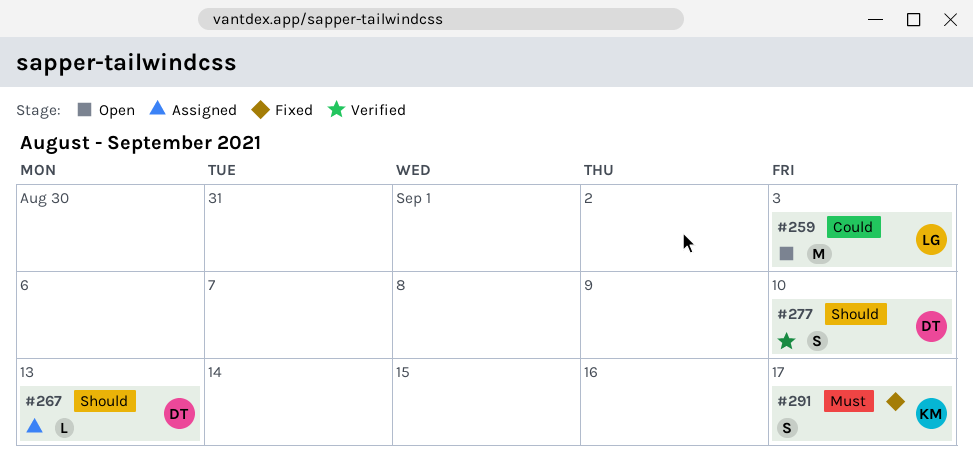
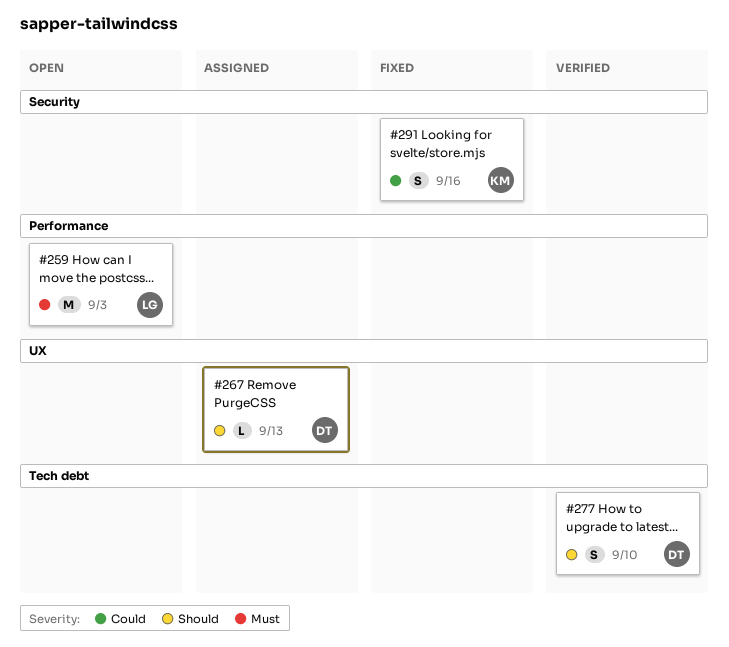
#259, priority: Could -> Must
#291, priority: Must -> Could
#291, due: Sep 17 -> Sep 16

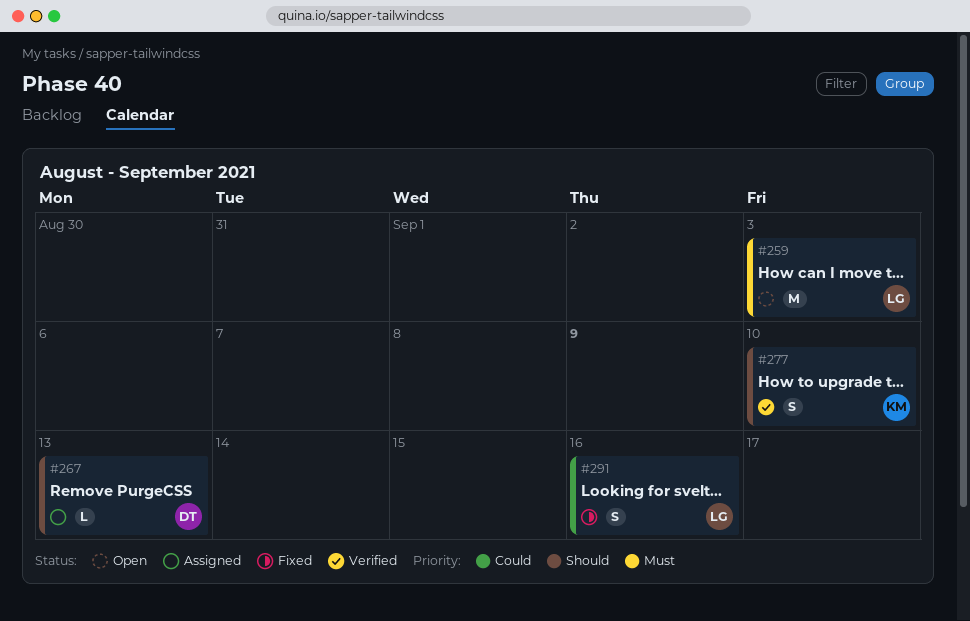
#277, owner: DT -> KM
#291, owner: KM -> LG

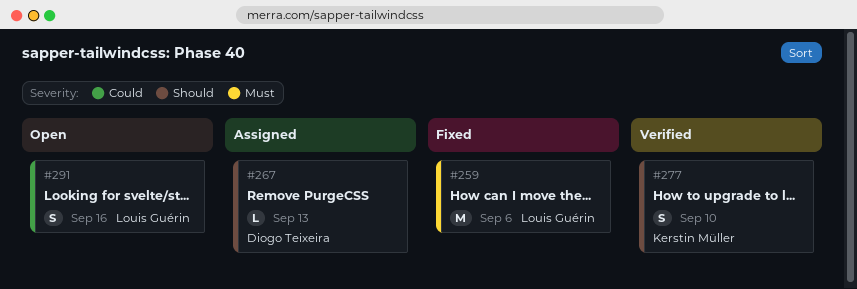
#259, status: Open -> Fixed
#259, due: Sep 3 -> Sep 6
#291, status: Fixed -> Open

